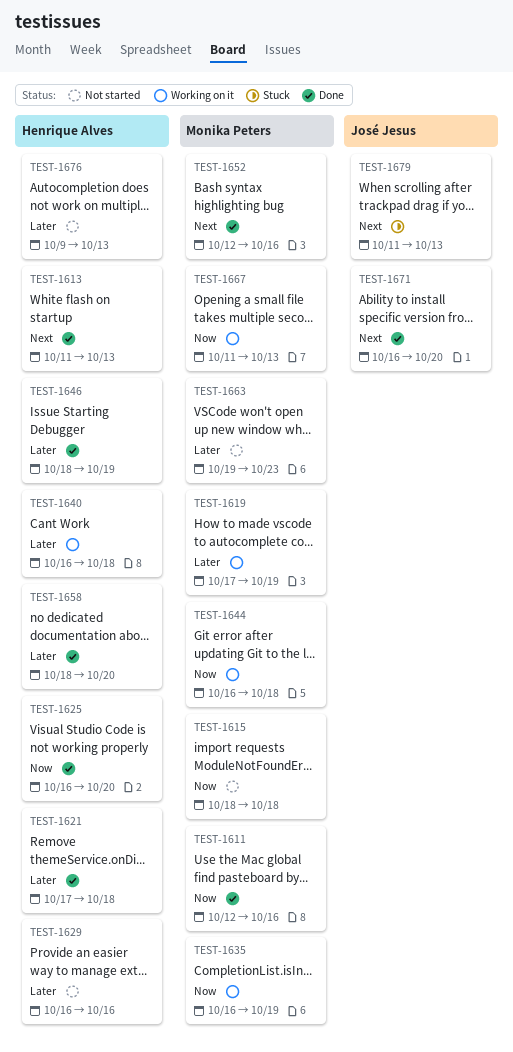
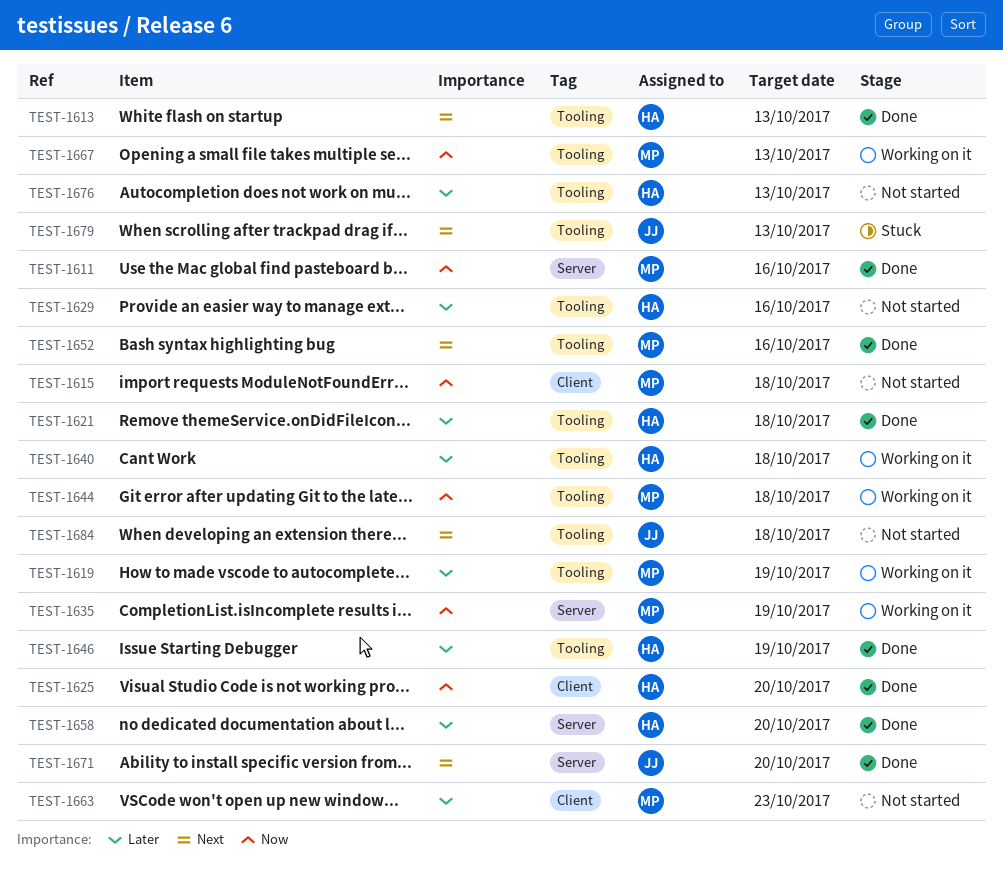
TEST-1684: none -> present

